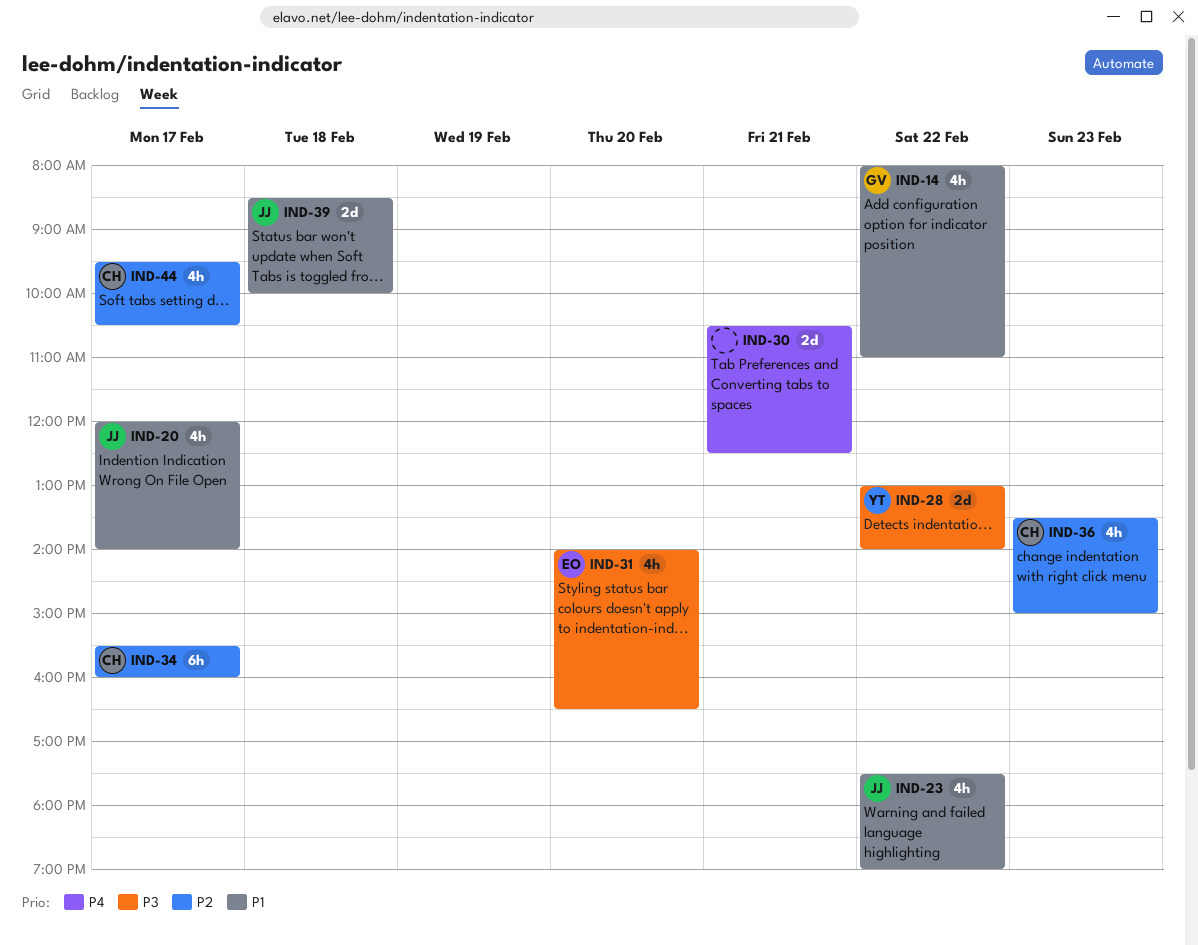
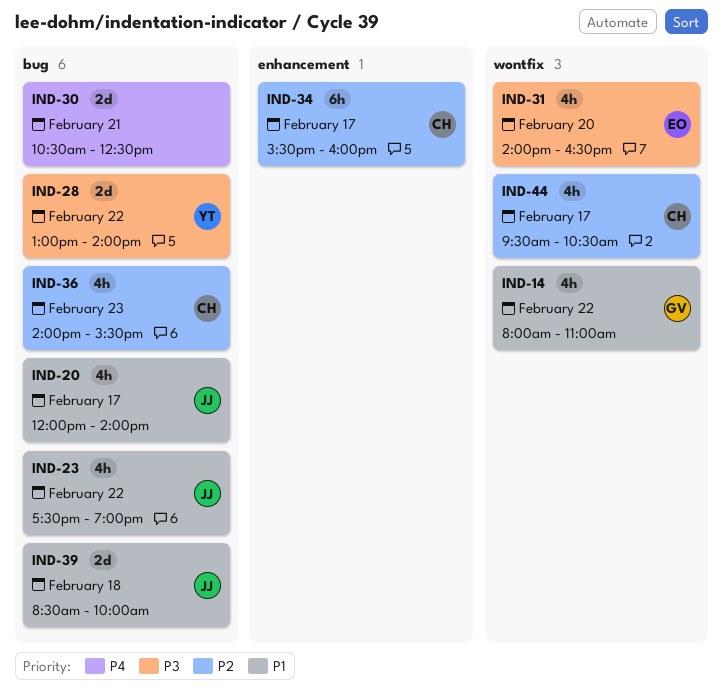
IND-36, begins: 13:30 -> 14:00
IND-36, ends: 15:00 -> 15:30

